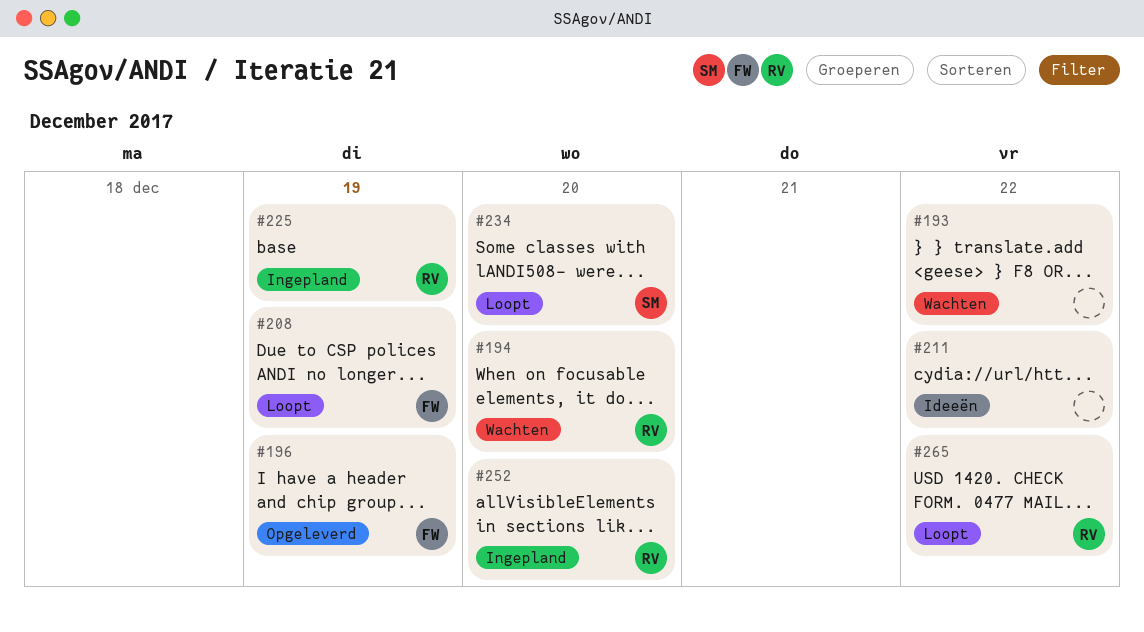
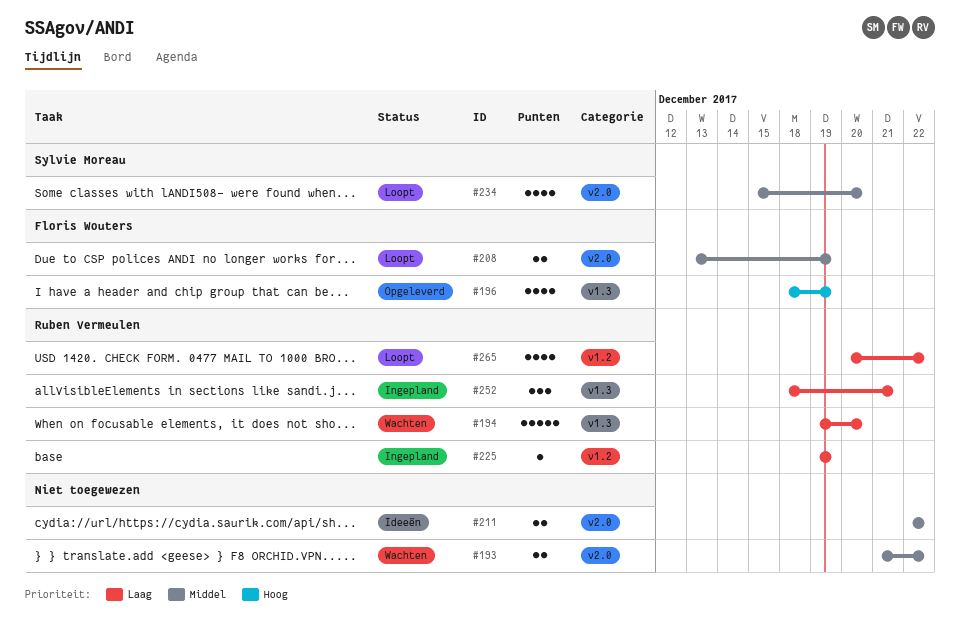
#252, due: Dec 20 -> Dec 21

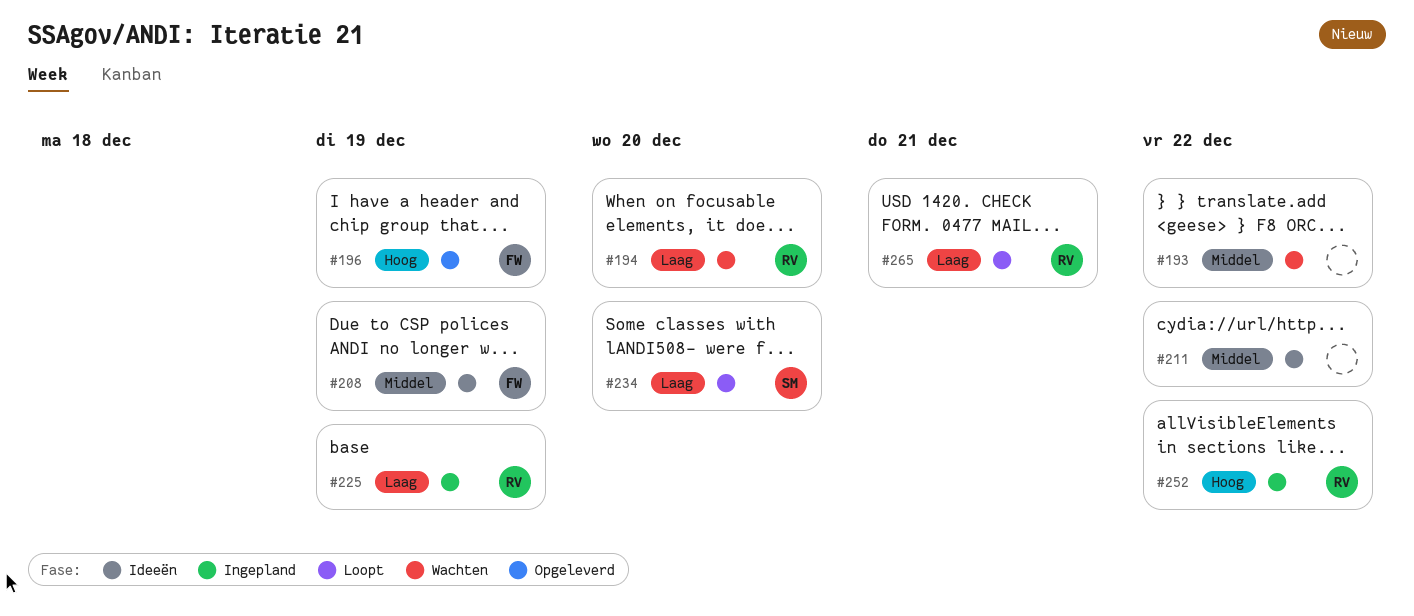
#208, status: Loopt -> Ideeën
#234, priority: Middel -> Laag
#252, priority: Laag -> Hoog
#252, due: Dec 21 -> Dec 22
#265, due: Dec 22 -> Dec 21

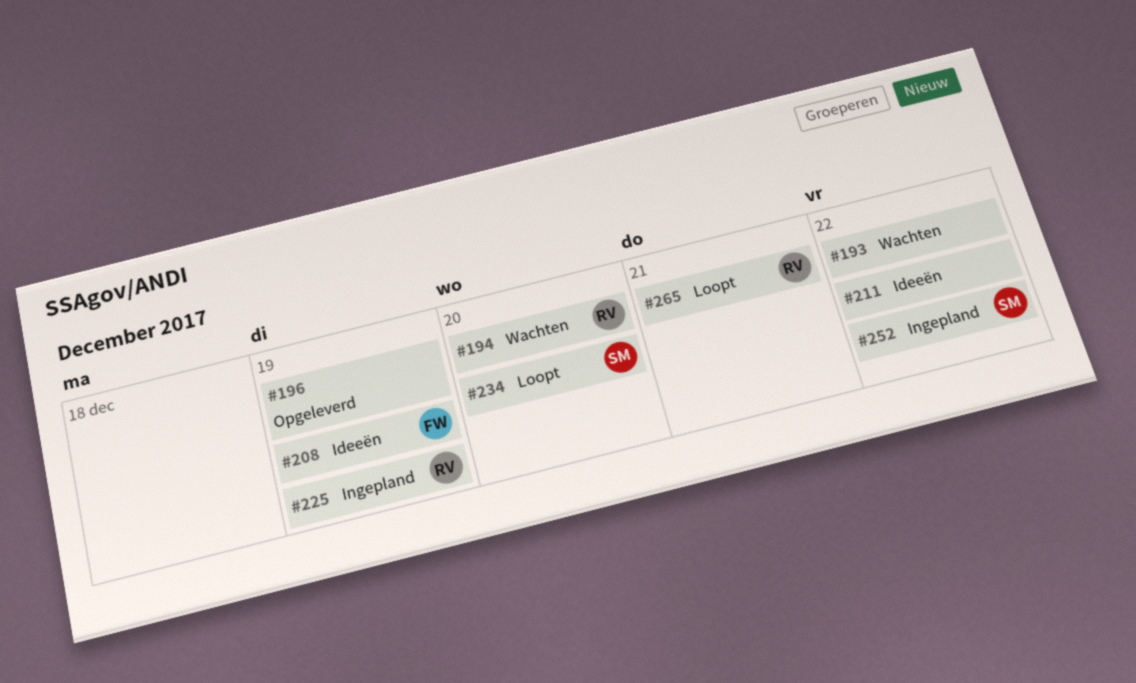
#196, owner: FW -> none
#252, owner: RV -> SM

